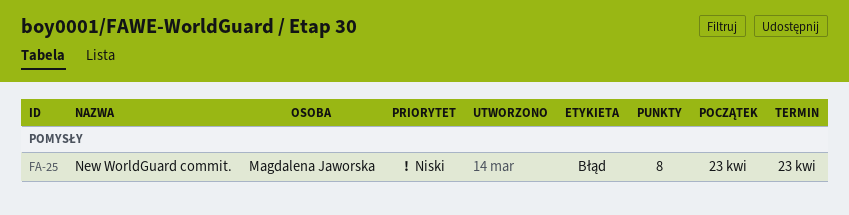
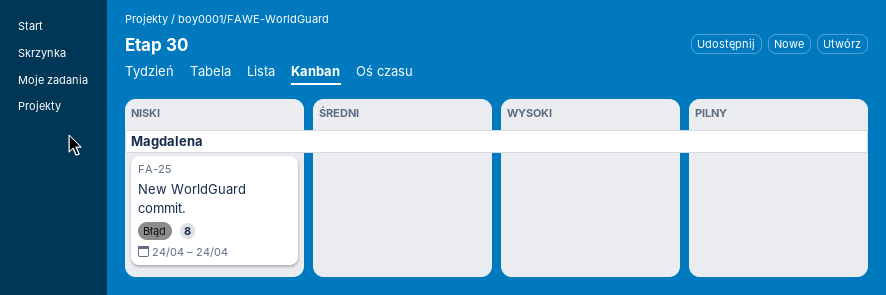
FA-25, start: Apr 23 -> Apr 24
FA-25, due: Apr 23 -> Apr 24

